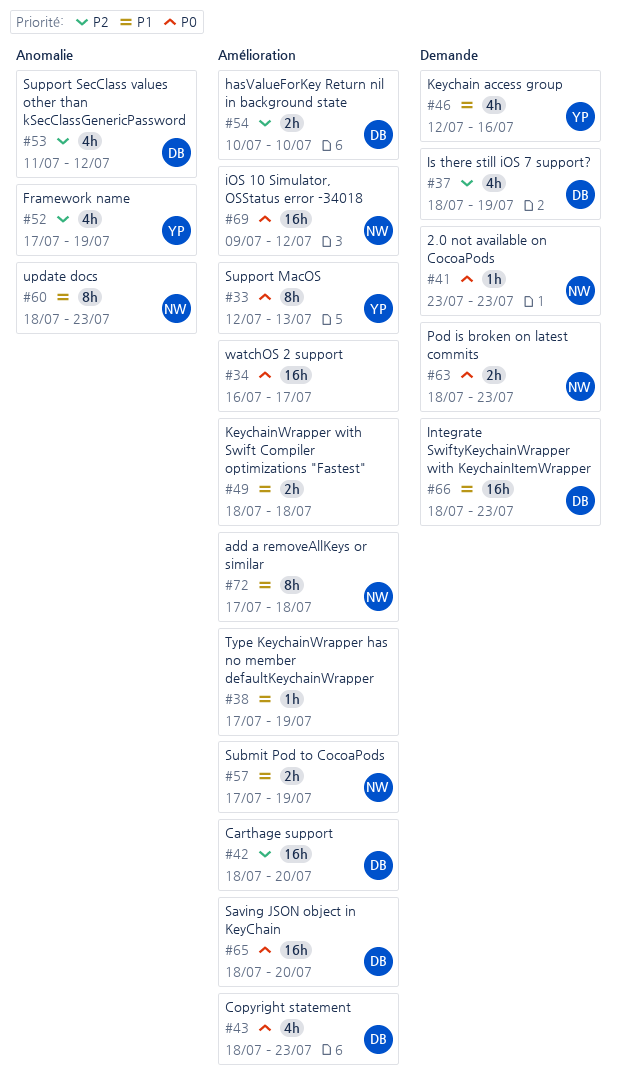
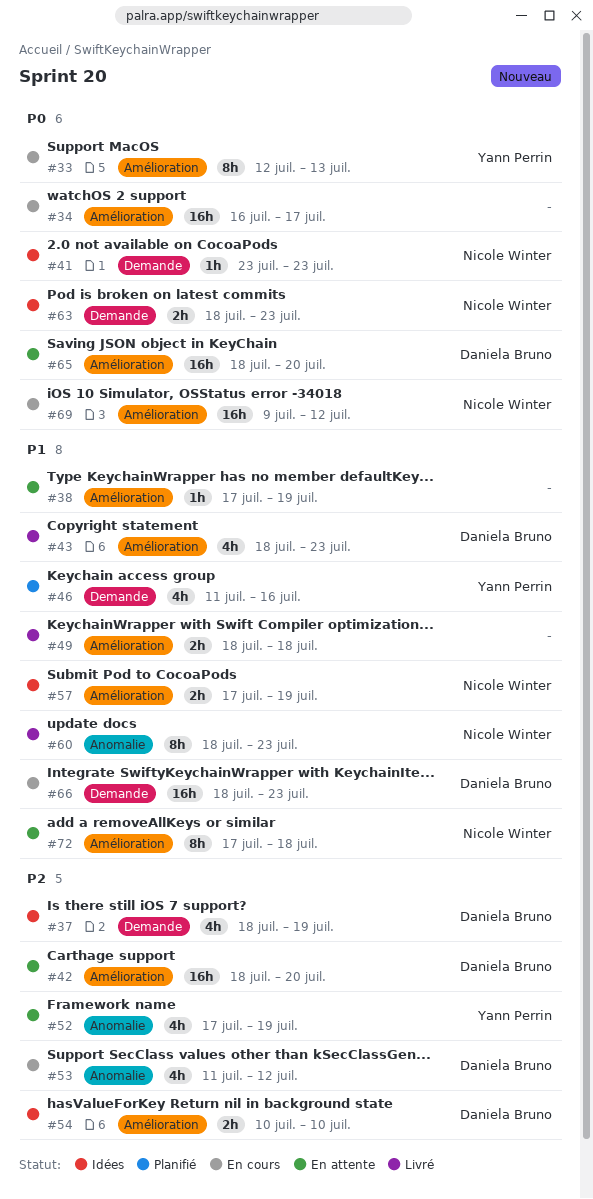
#43, priority: P0 -> P1
#46, start: Jul 12 -> Jul 11

